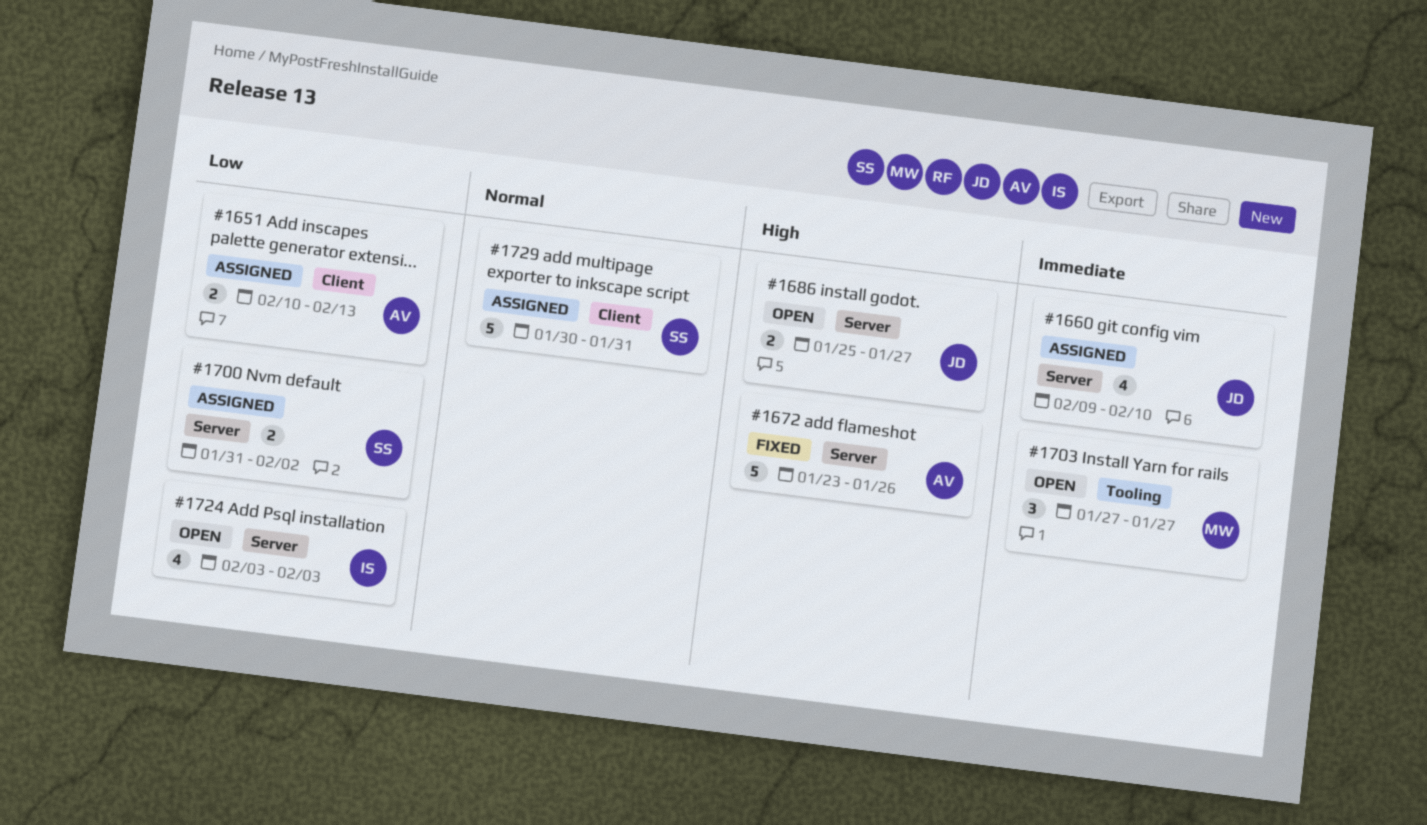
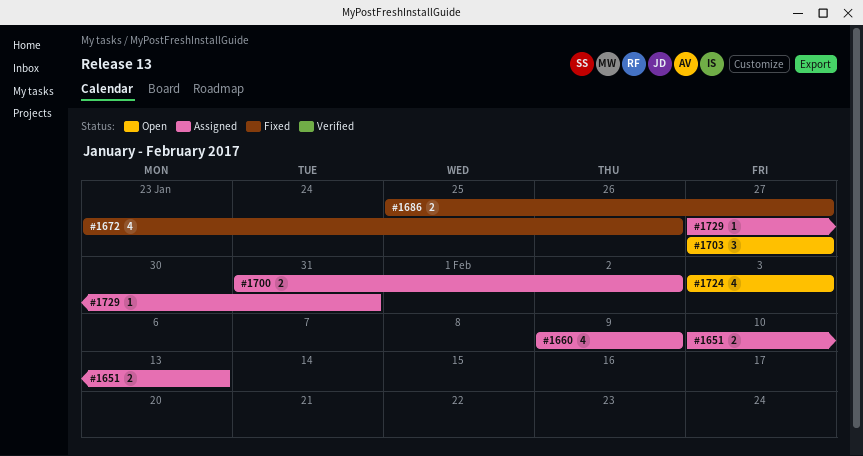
#1660, due: Feb 10 -> Feb 9
#1672, estimate: 5 -> 4
#1686, status: Open -> Fixed
#1729, estimate: 5 -> 1
#1729, start: Jan 30 -> Jan 27

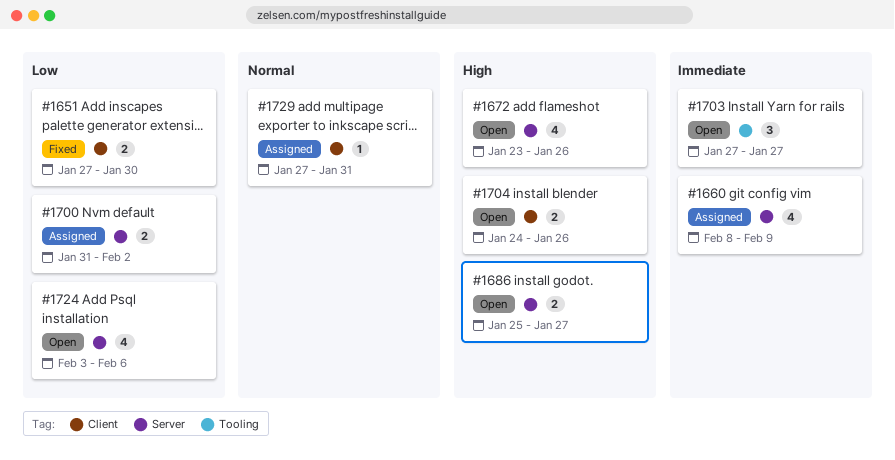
#1651, status: Assigned -> Fixed
#1651, start: Feb 10 -> Jan 27
#1651, due: Feb 13 -> Jan 30
#1660, start: Feb 9 -> Feb 8
#1672, status: Fixed -> Open
#1686, status: Fixed -> Open
#1704: none -> present
#1724, due: Feb 3 -> Feb 6

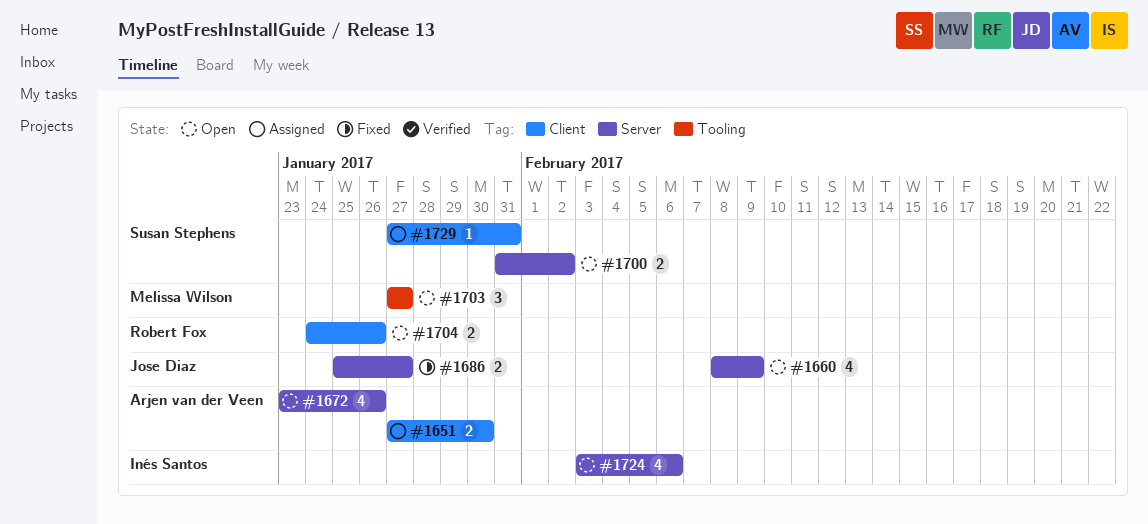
#1651, status: Fixed -> Assigned
#1660, status: Assigned -> Open
#1686, status: Open -> Fixed
#1700, status: Assigned -> Open

